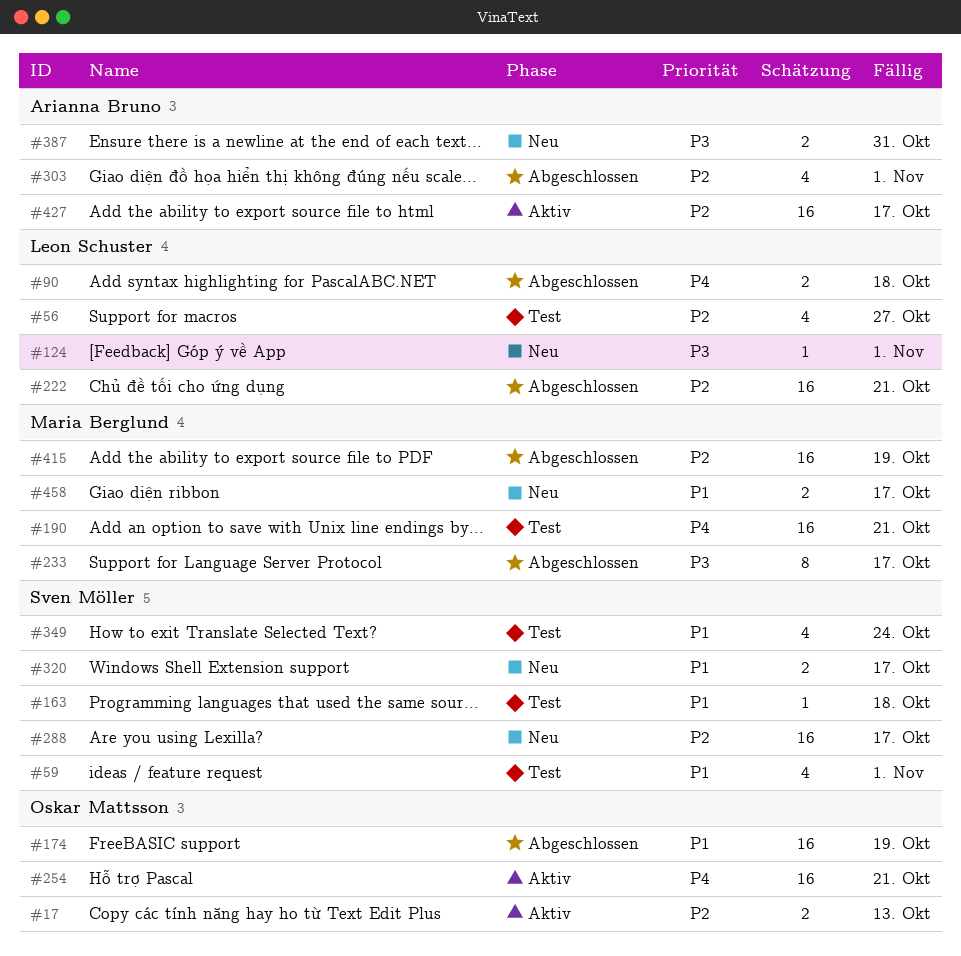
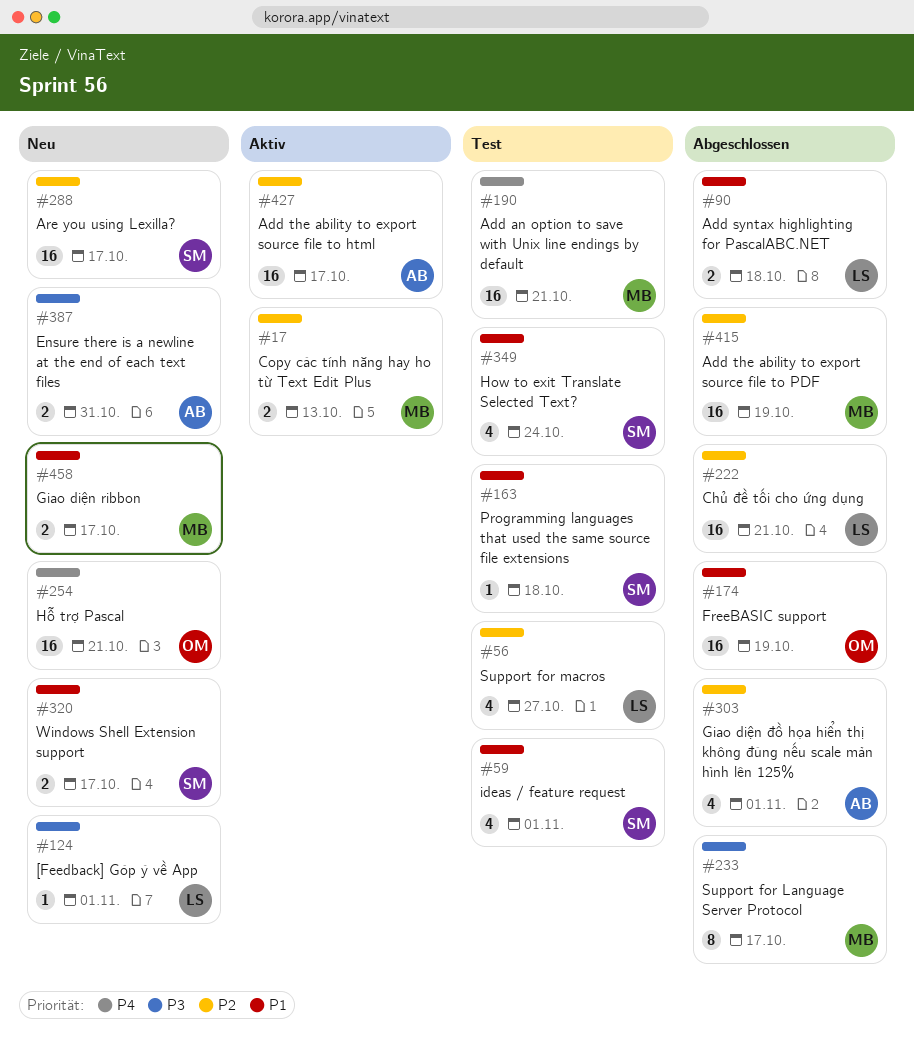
#17, owner: Oskar Mattsson -> Maria Berglund
#90, priority: P4 -> P1
#254, status: Aktiv -> Neu

